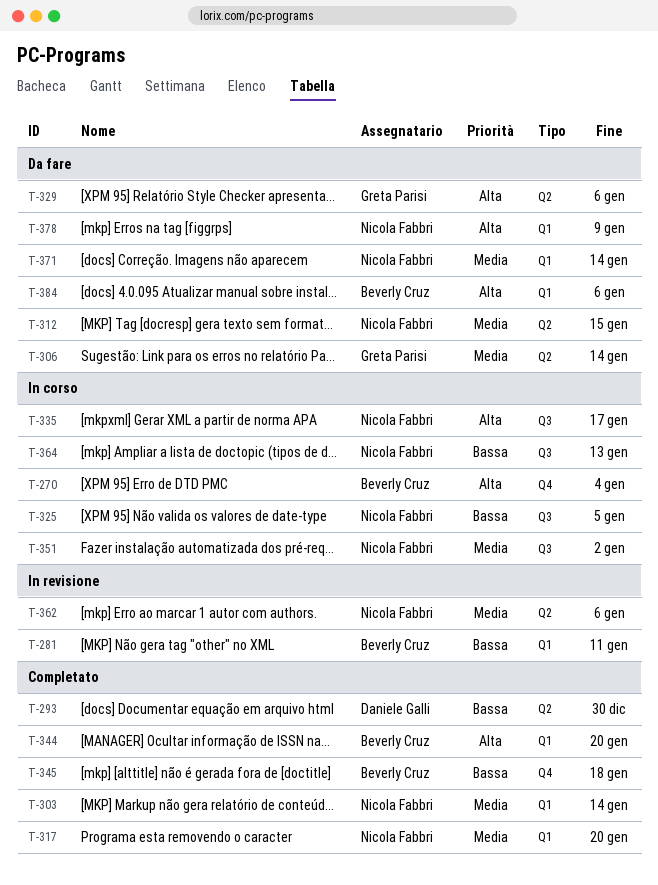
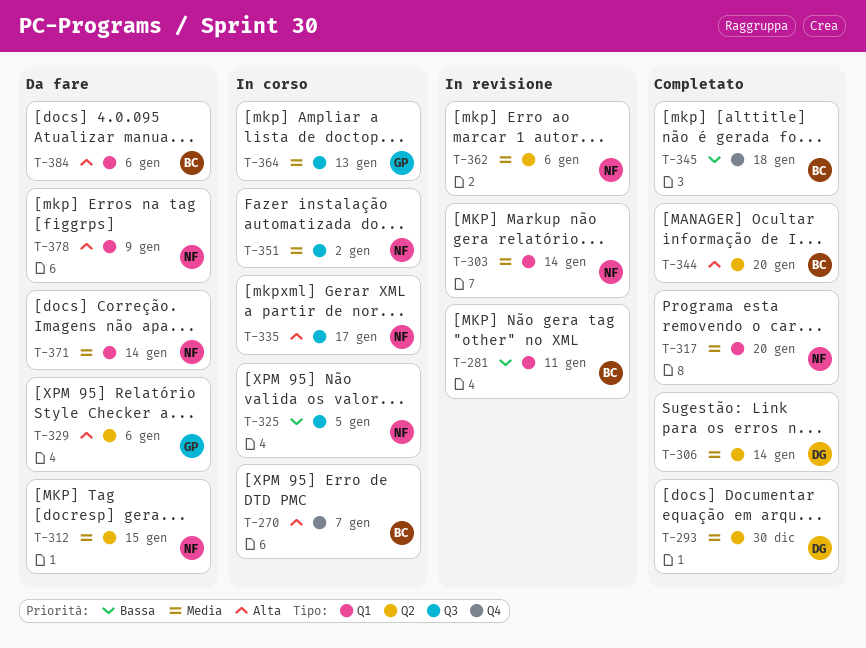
T-270, due: Jan 4 -> Jan 7
T-293, priority: Bassa -> Media
T-303, status: Completato -> In revisione
T-306, status: Da fare -> Completato
T-306, owner: Greta Parisi -> Daniele Galli
T-344, label: Q1 -> Q2
T-364, owner: Nicola Fabbri -> Greta Parisi
T-364, priority: Bassa -> Media

